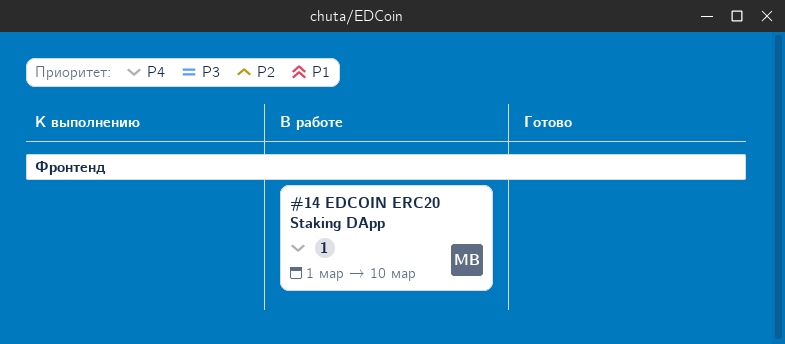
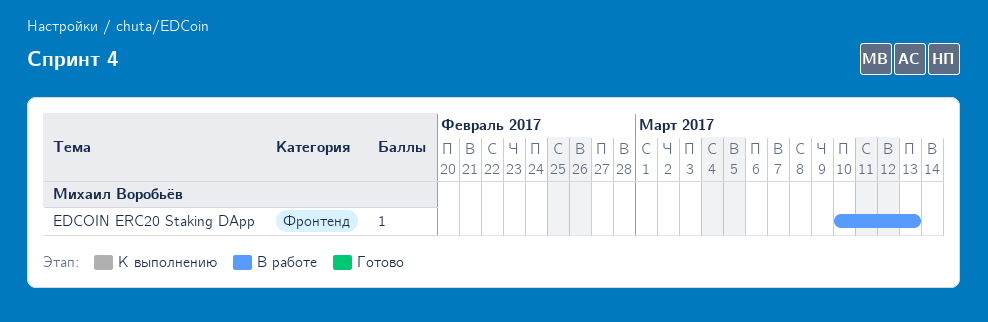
EDCOIN ERC20 Staking DApp, start: Mar 1 -> Mar 10
EDCOIN ERC20 Staking DApp, due: Mar 10 -> Mar 13

